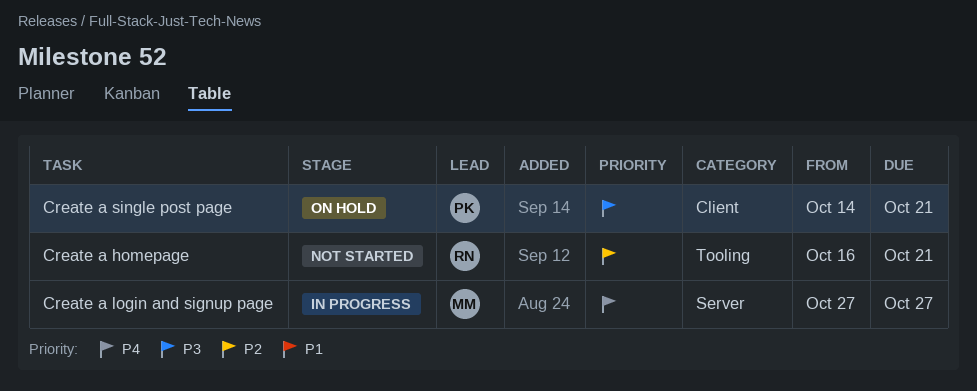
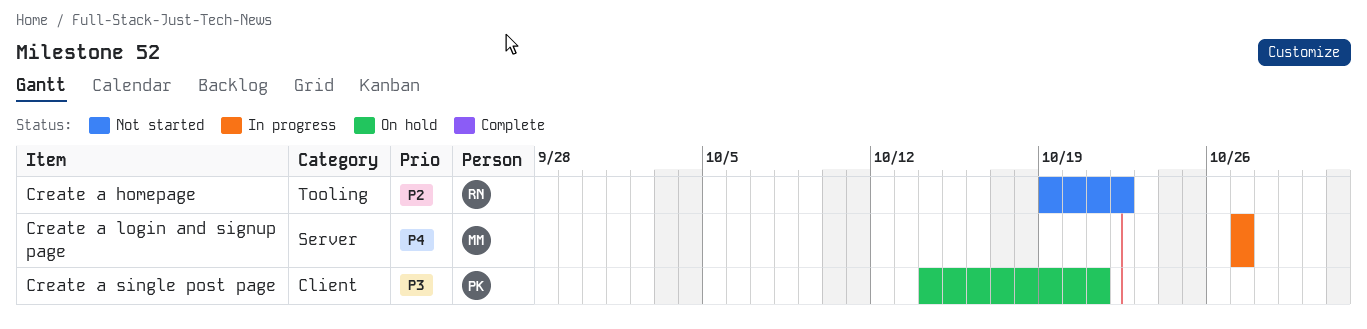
Create a homepage, start: Oct 16 -> Oct 19
Create a homepage, due: Oct 21 -> Oct 22

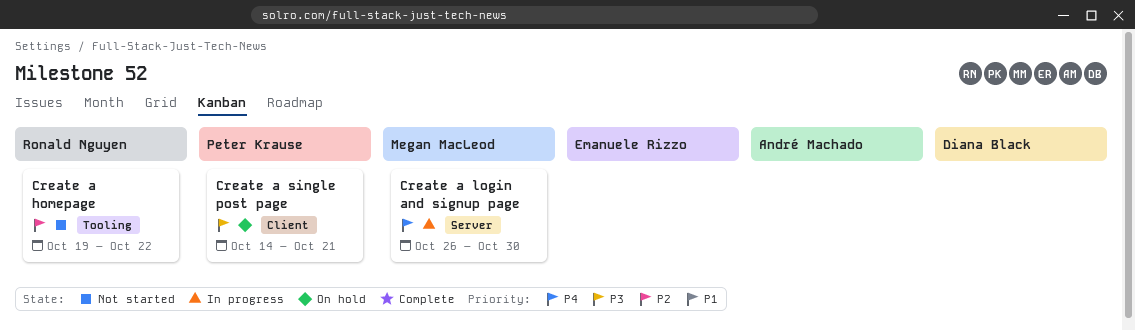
Create a login and signup page, start: Oct 27 -> Oct 26
Create a login and signup page, due: Oct 27 -> Oct 30

